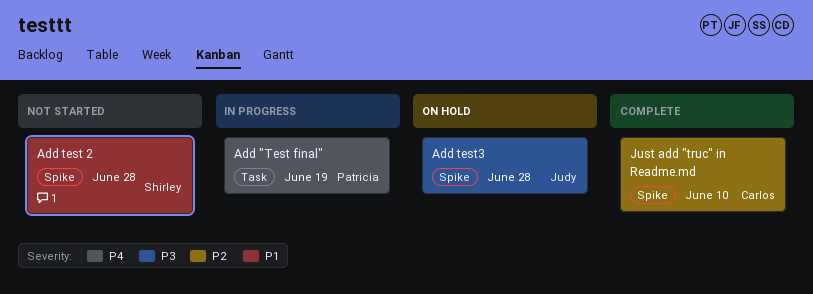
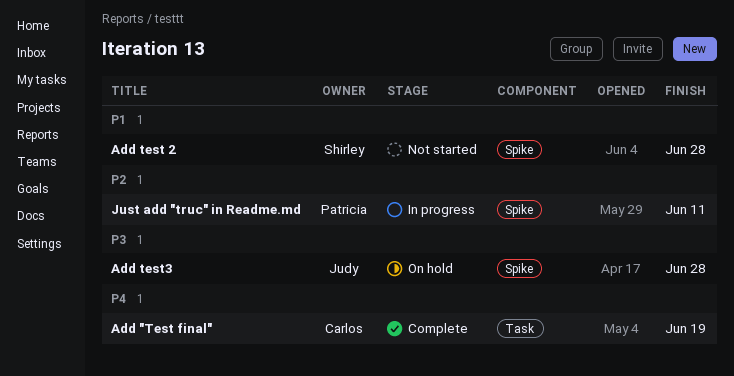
Add "Test final", status: In progress -> Complete
Add "Test final", owner: Patricia -> Carlos
Just add "truc" in Readme.md, status: Complete -> In progress
Just add "truc" in Readme.md, owner: Carlos -> Patricia
Just add "truc" in Readme.md, due: Jun 10 -> Jun 11

